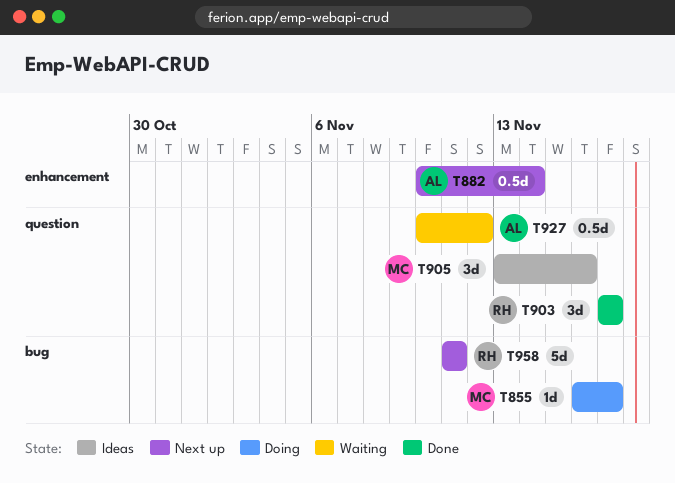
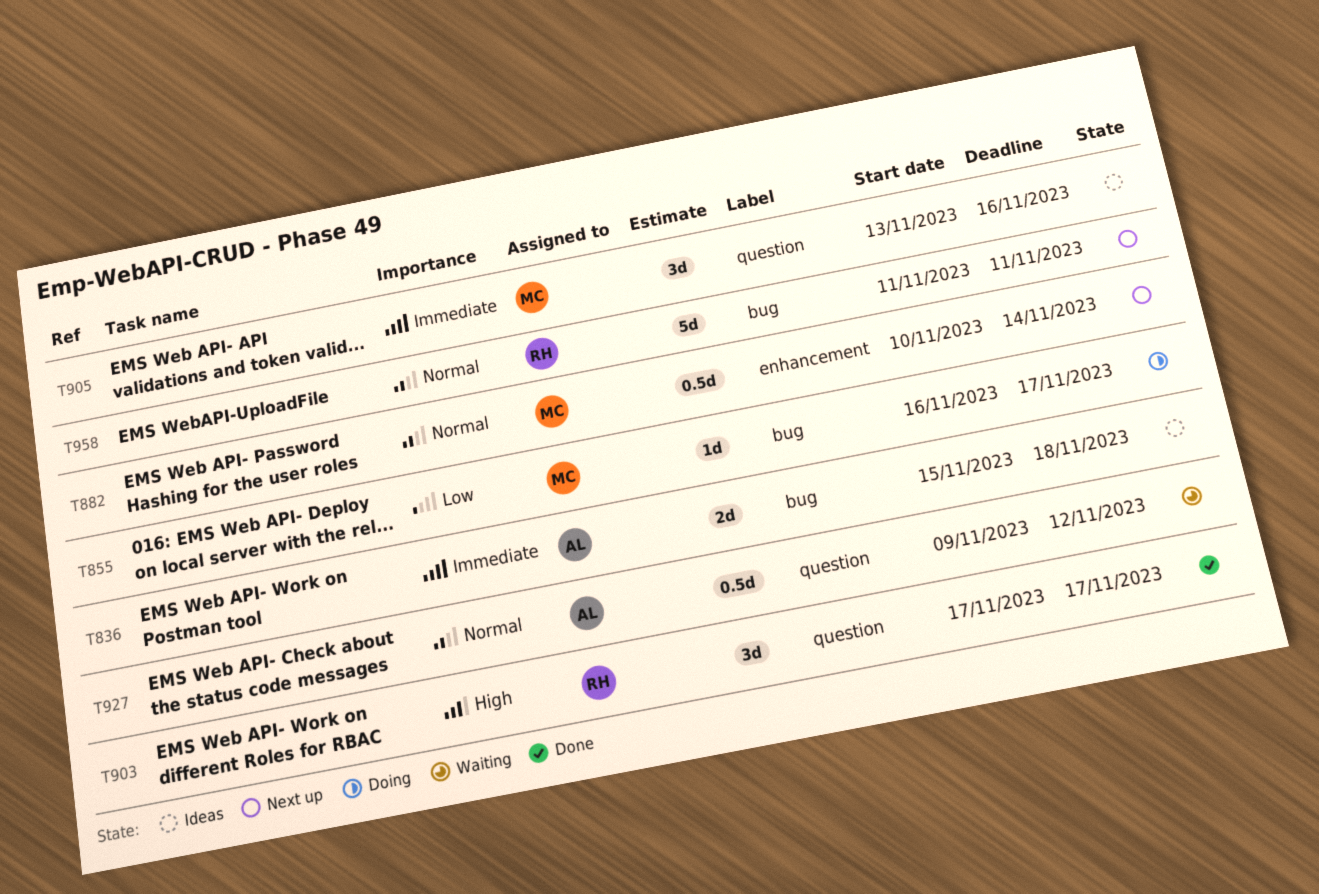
T836: none -> present
T882, owner: AL -> MC
T927, start: Nov 10 -> Nov 9

